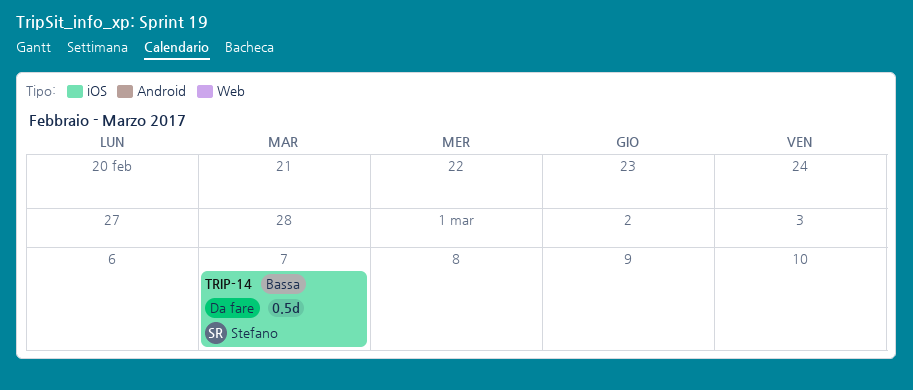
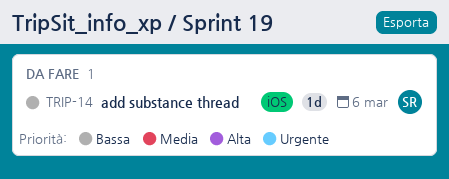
TRIP-14, estimate: 0.5d -> 1d
TRIP-14, due: Mar 7 -> Mar 6

